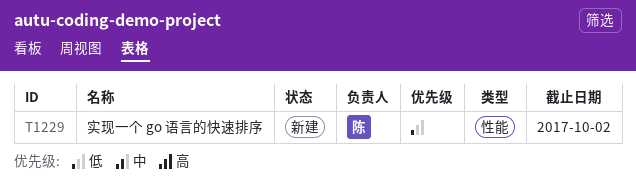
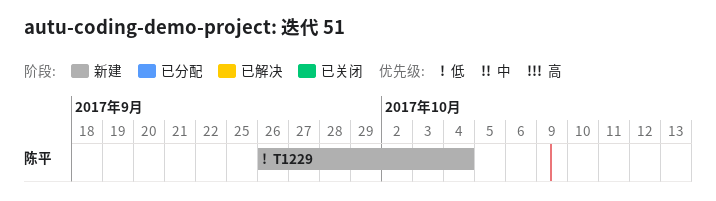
T1229, due: Oct 2 -> Oct 4

